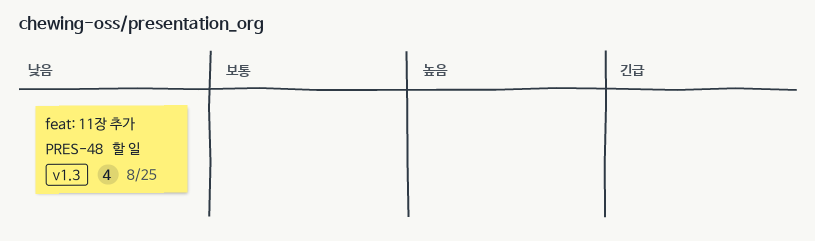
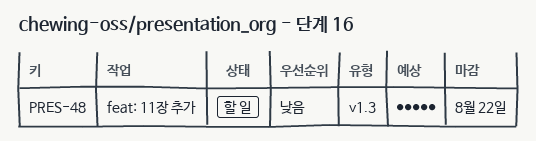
PRES-48, estimate: 4 -> 5
PRES-48, due: Aug 25 -> Aug 22

